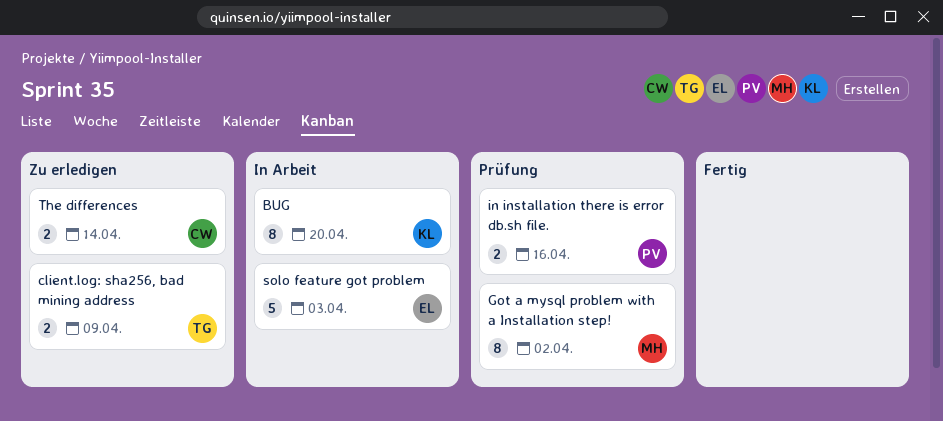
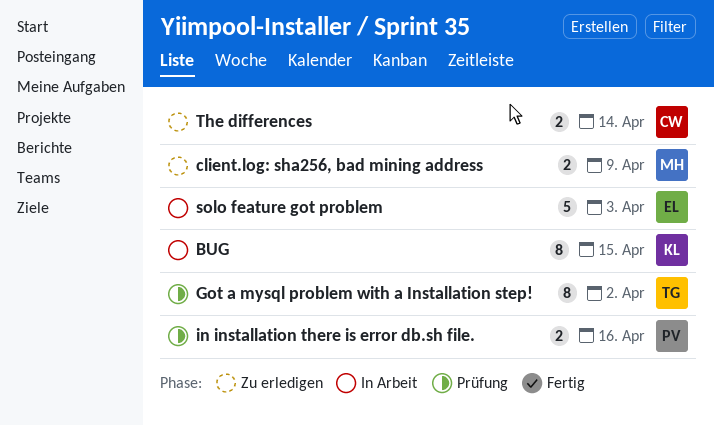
BUG, due: Apr 20 -> Apr 15
client.log: sha256, bad mining address, owner: TG -> MH
Got a mysql problem with a Installation step!, owner: MH -> TG

